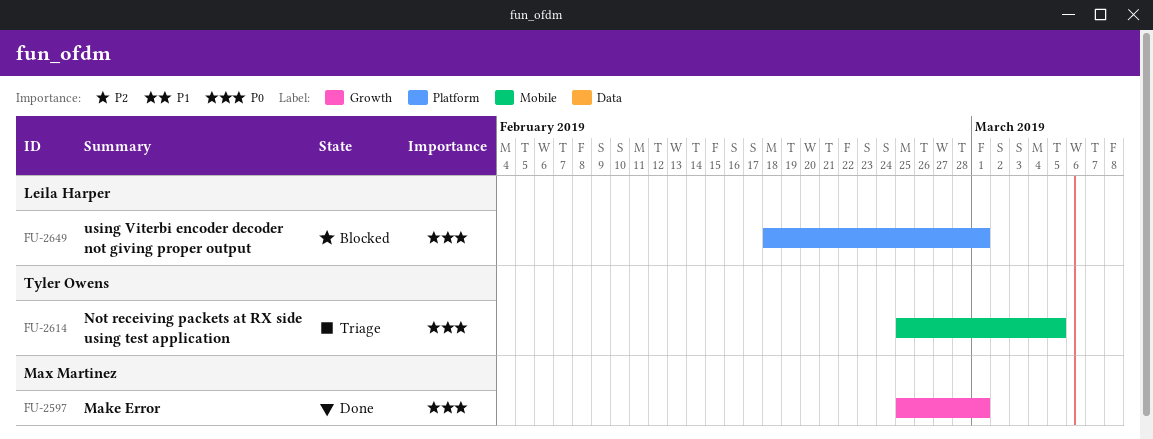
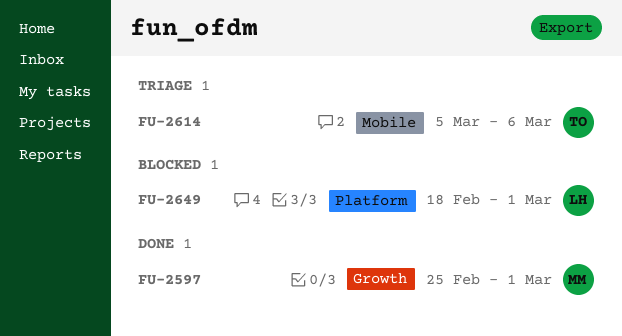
FU-2614, start: Feb 25 -> Mar 5
FU-2614, due: Mar 5 -> Mar 6

